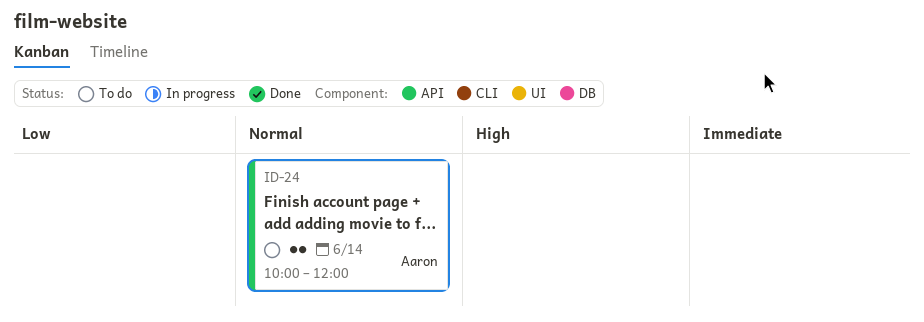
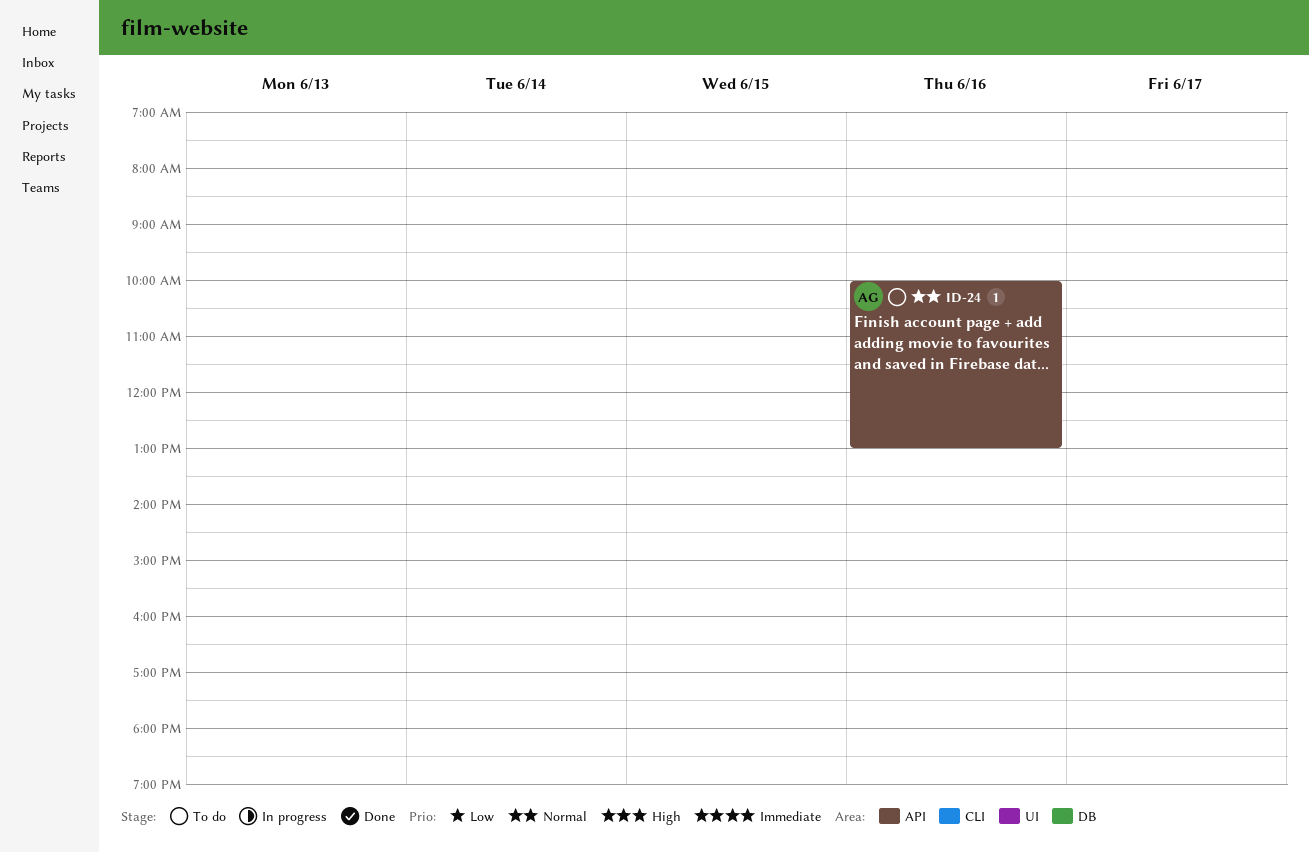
ID-24, estimate: 2 -> 1
ID-24, day: Jun 14 -> Jun 16
ID-24, ends: 12:00 -> 13:00

